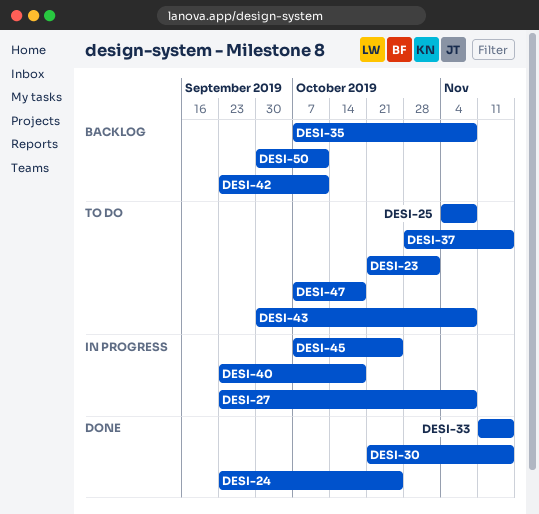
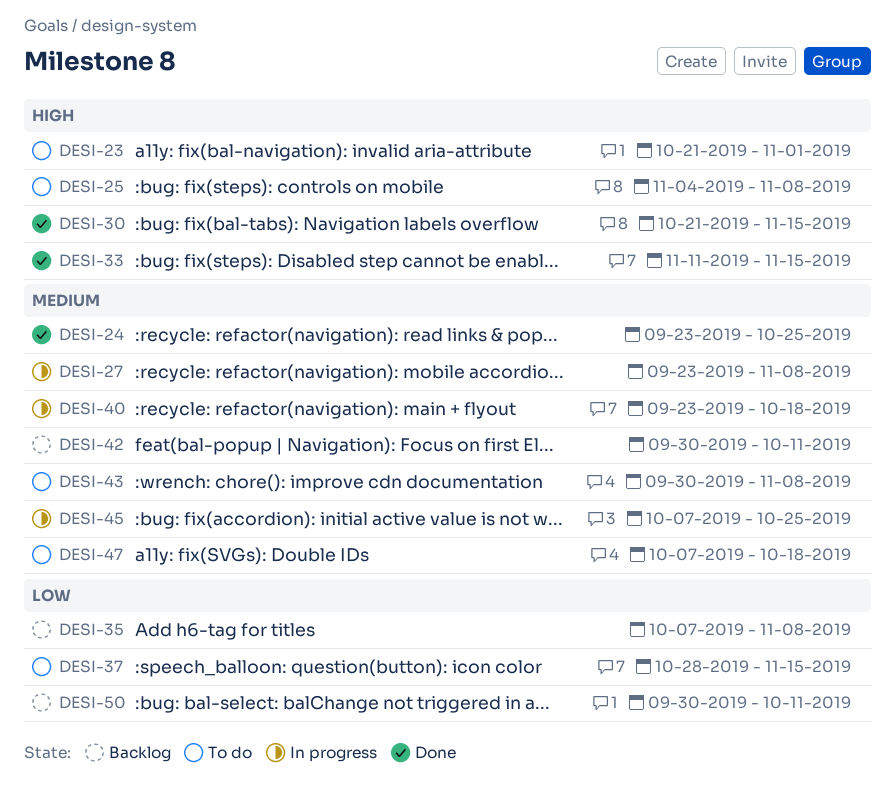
DESI-42, start: Sep 23 -> Sep 30

